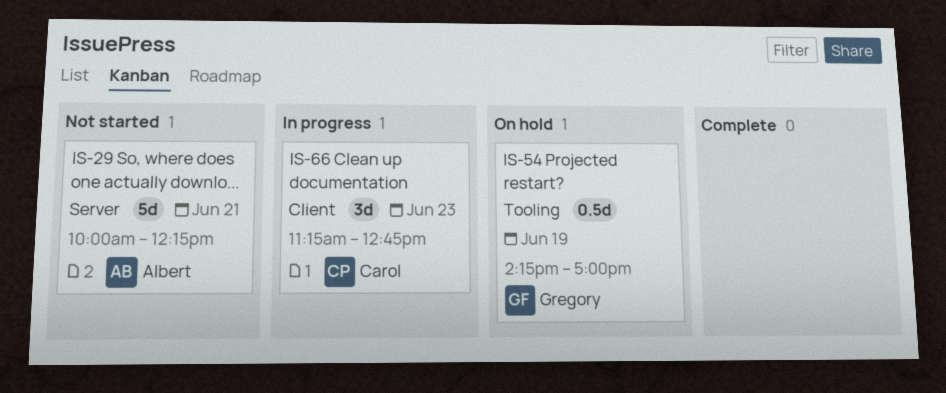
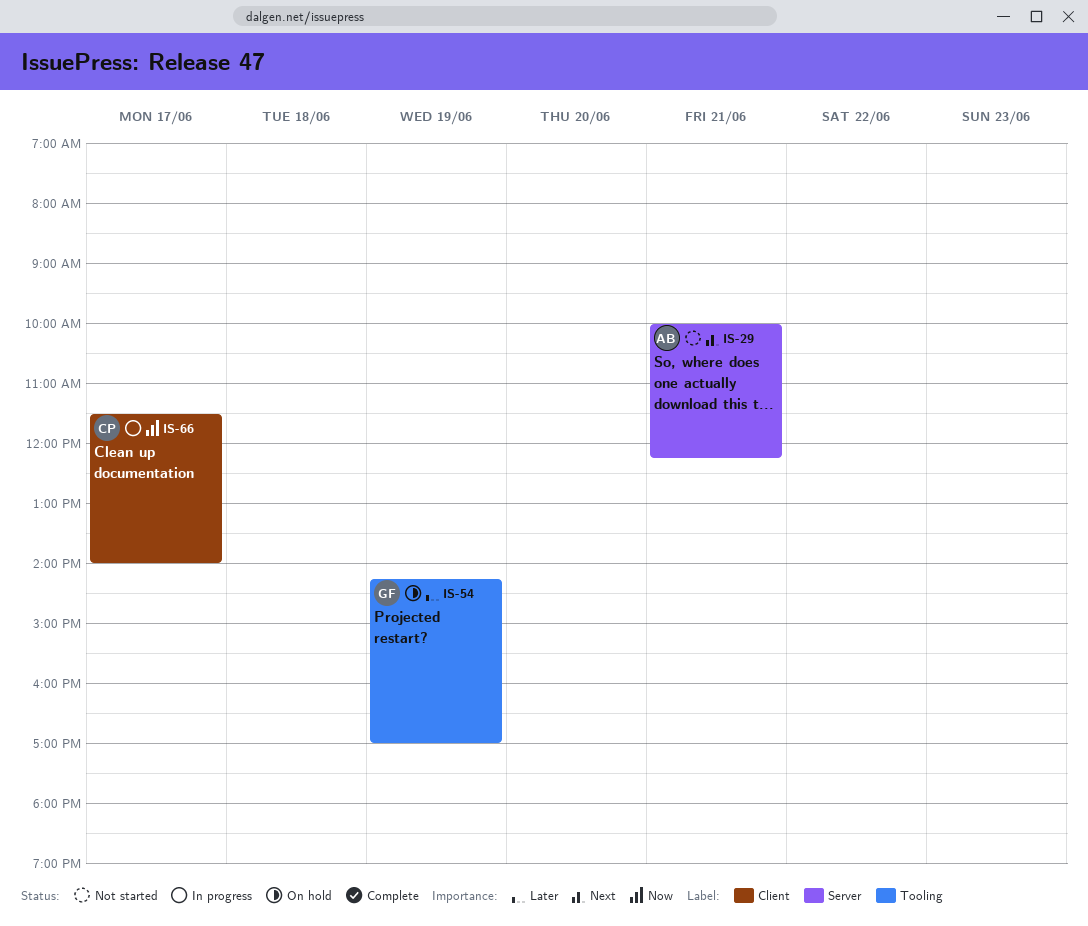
IS-66, day: Jun 23 -> Jun 17
IS-66, begins: 11:15 -> 11:30
IS-66, ends: 12:45 -> 14:00

